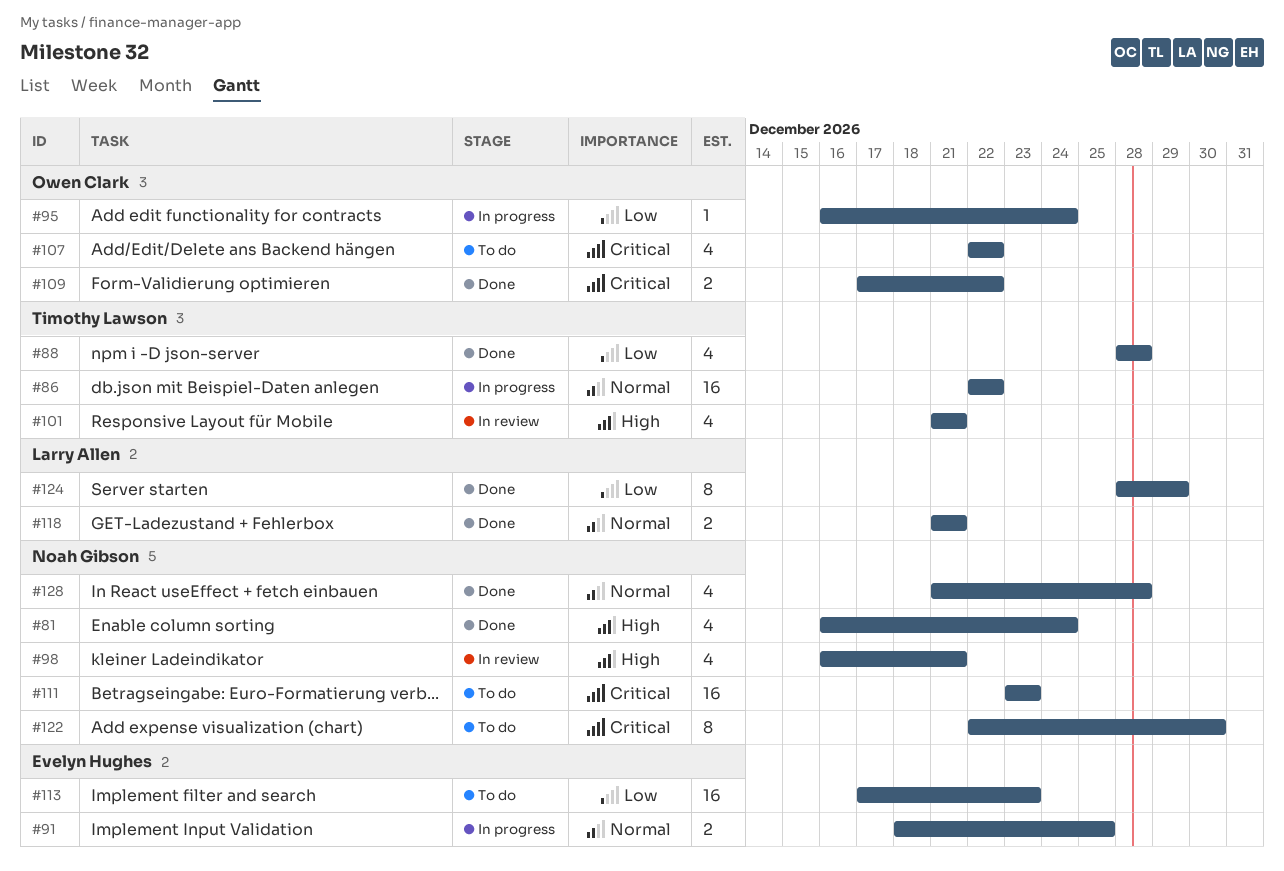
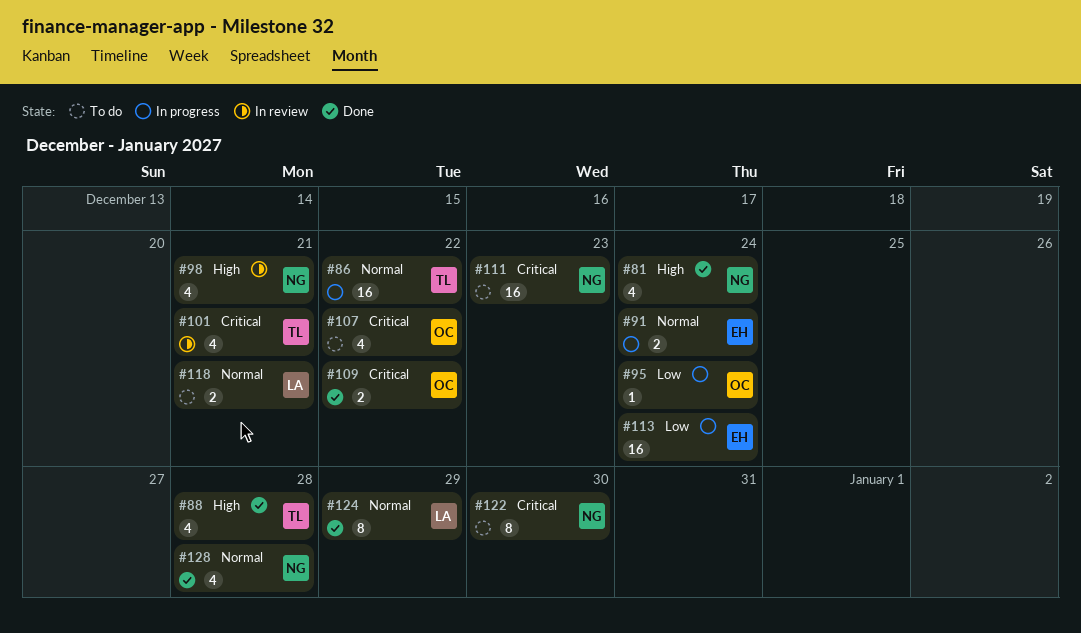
#88, priority: Low -> High
#91, due: Dec 25 -> Dec 24
#101, priority: High -> Critical
#113, status: To do -> In progress
#113, due: Dec 23 -> Dec 24
#118, status: Done -> To do
#124, priority: Low -> Normal

